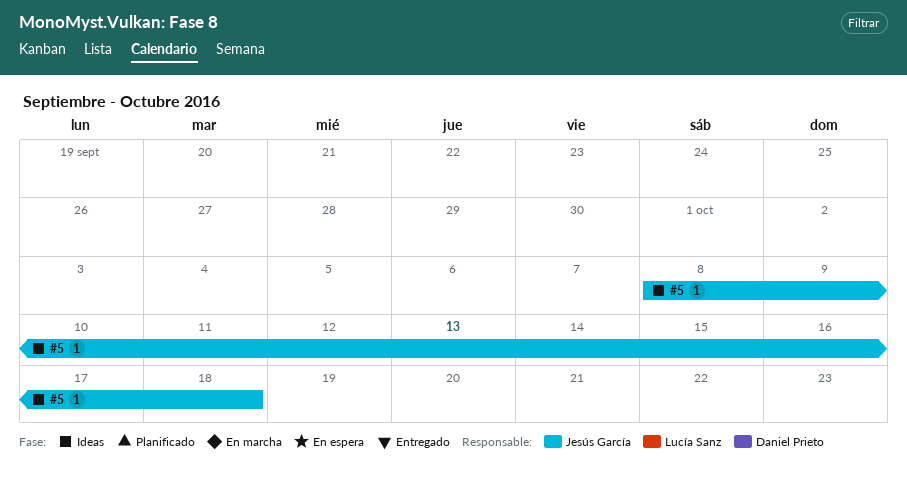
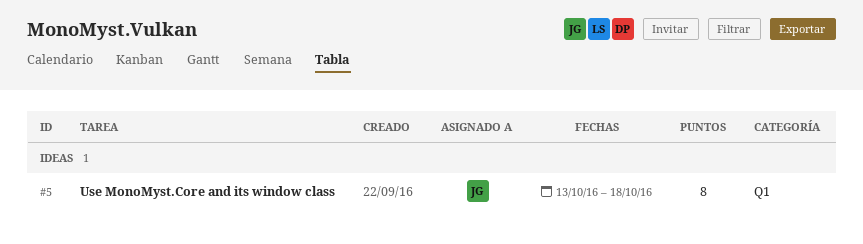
#5, estimate: 1 -> 8
#5, start: Oct 8 -> Oct 13

